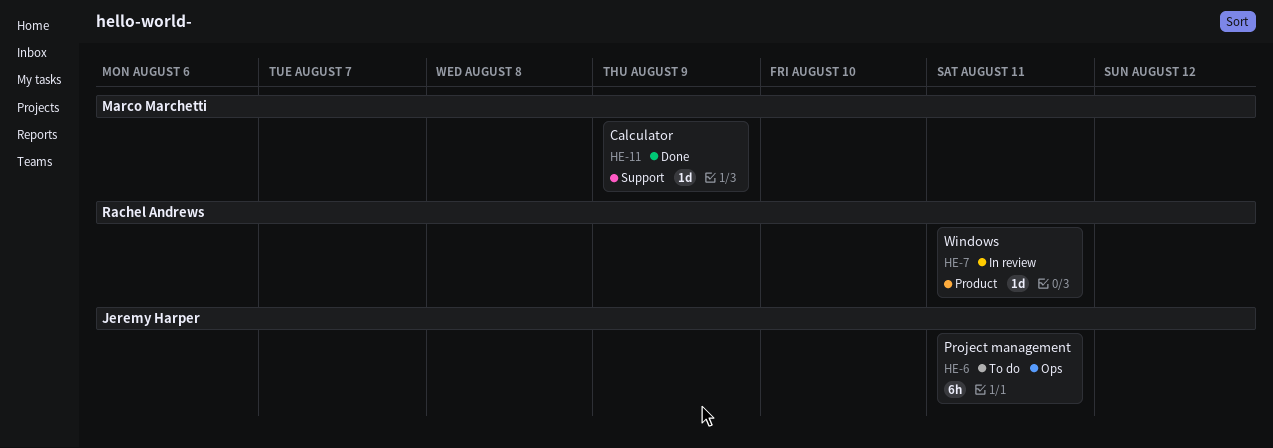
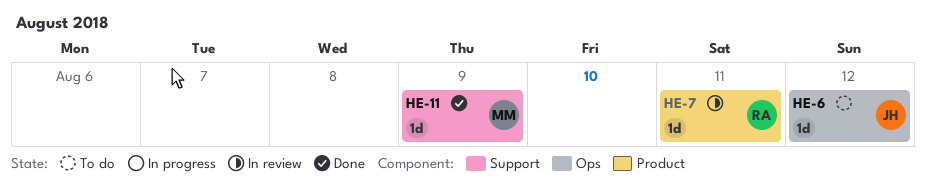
HE-6, estimate: 6h -> 1d
HE-6, due: Aug 11 -> Aug 12

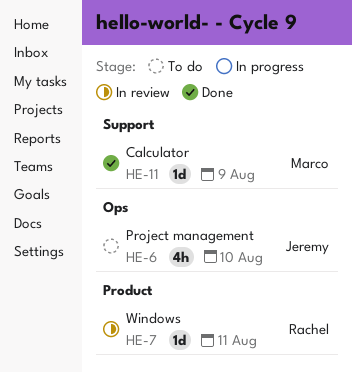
HE-6, estimate: 1d -> 4h
HE-6, due: Aug 12 -> Aug 10

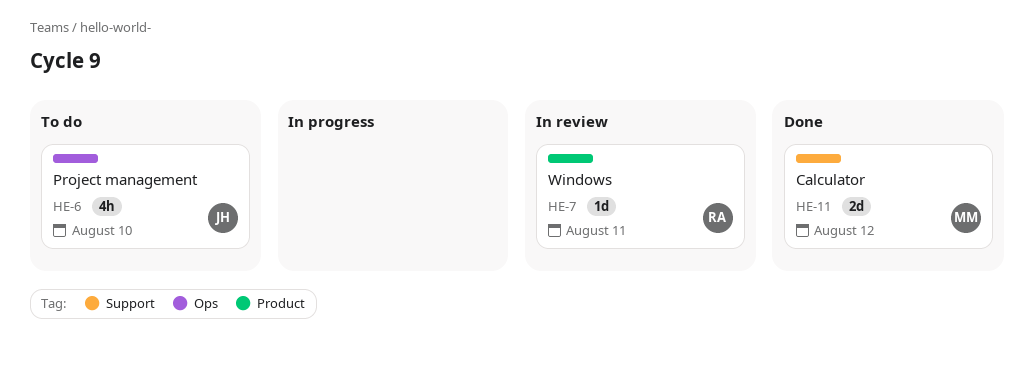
HE-11, estimate: 1d -> 2d
HE-11, due: Aug 9 -> Aug 12

